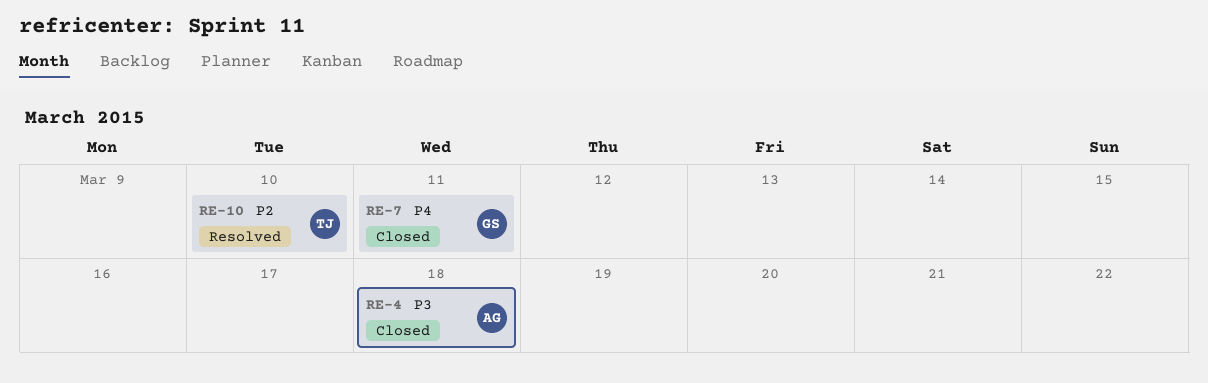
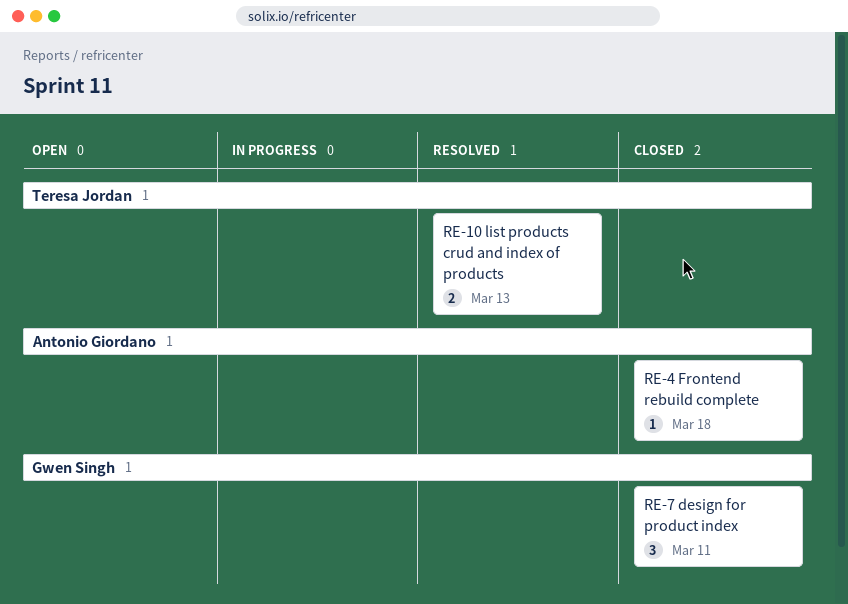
RE-10, due: Mar 10 -> Mar 13

